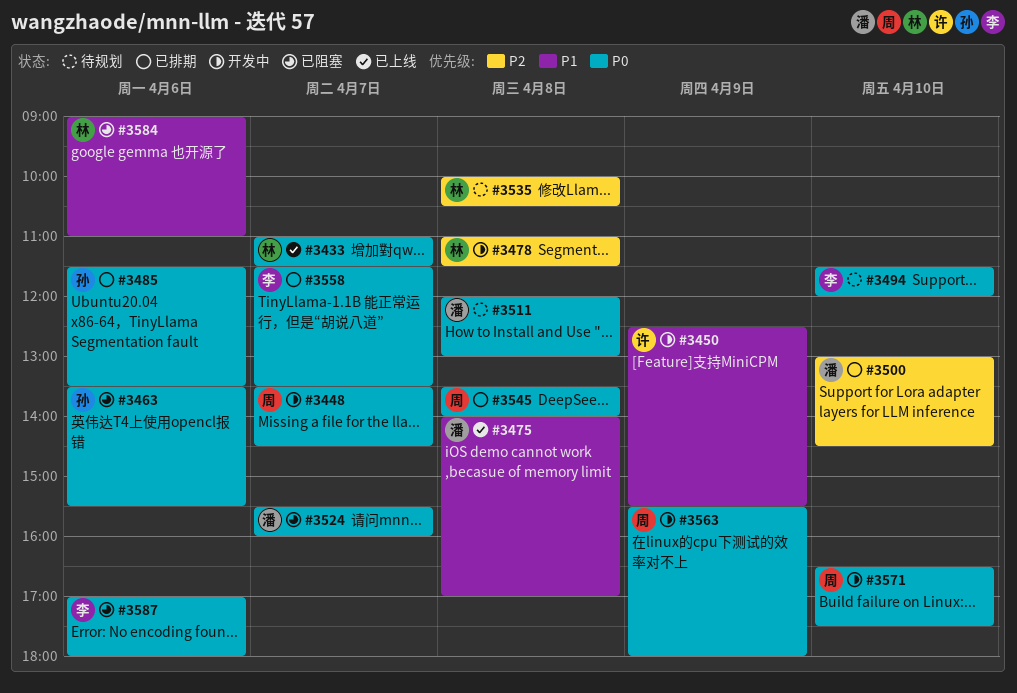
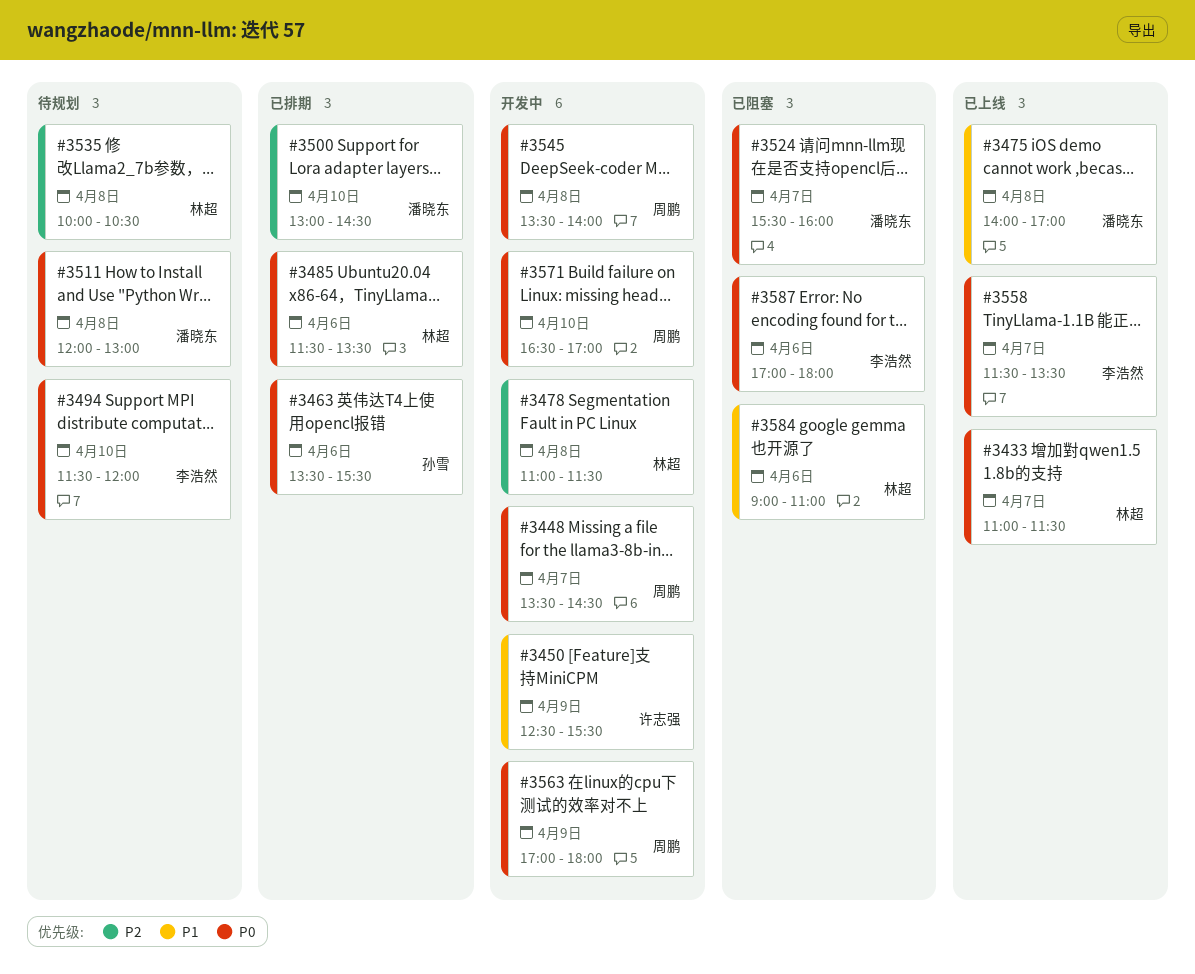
#3463, status: 已阻塞 -> 已排期
#3485, owner: 孙雪 -> 林超
#3545, status: 已排期 -> 开发中
#3558, status: 已排期 -> 已上线
#3563, begins: 15:30 -> 17:00
#3571, ends: 17:30 -> 17:00

